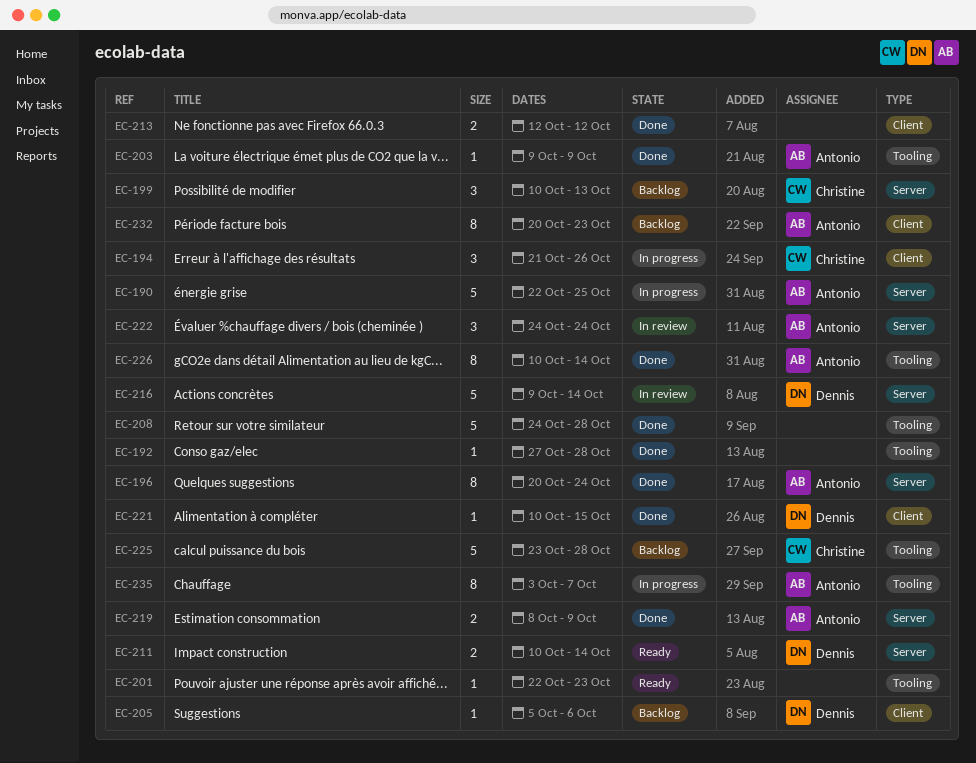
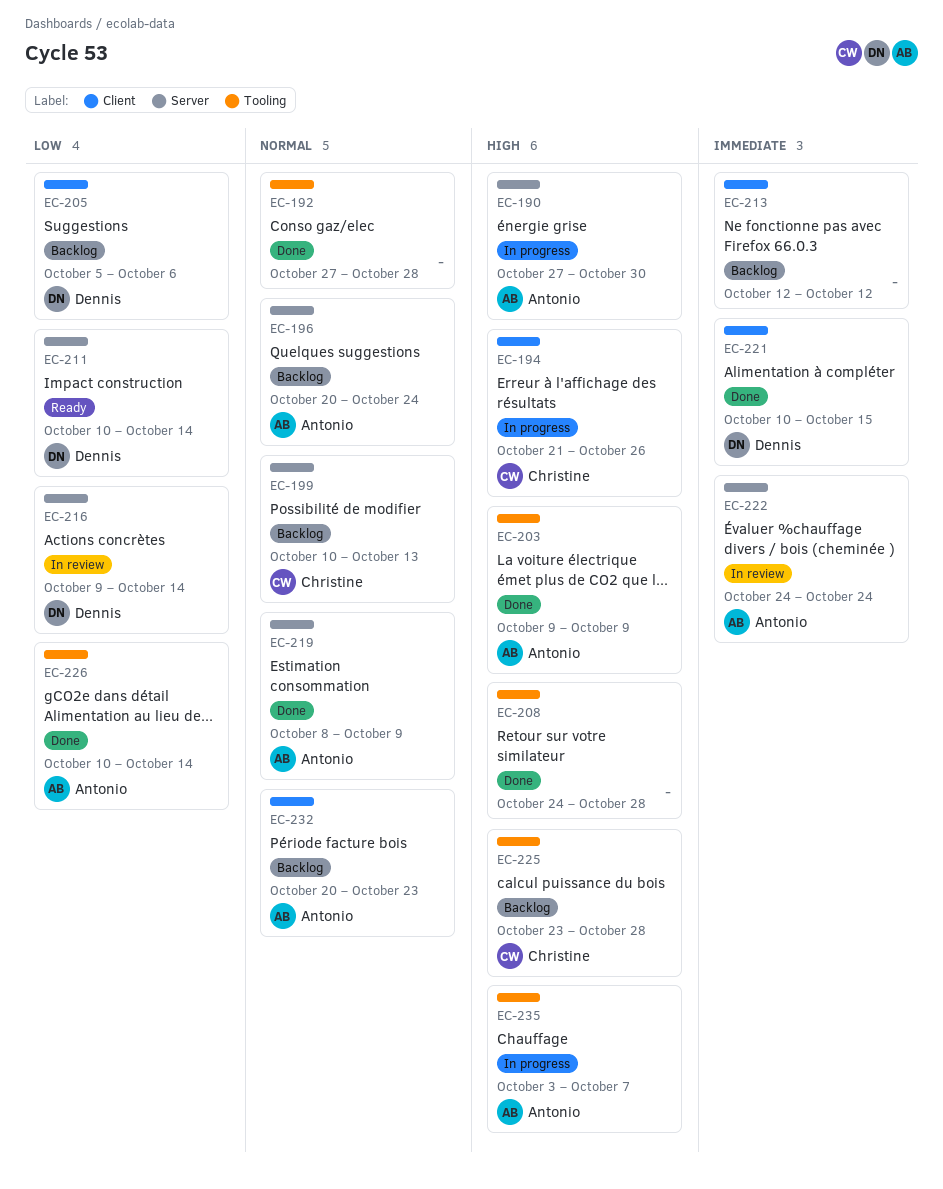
EC-190, start: Oct 22 -> Oct 27
EC-190, due: Oct 25 -> Oct 30
EC-196, status: Done -> Backlog
EC-201: present -> none
EC-213, status: Done -> Backlog

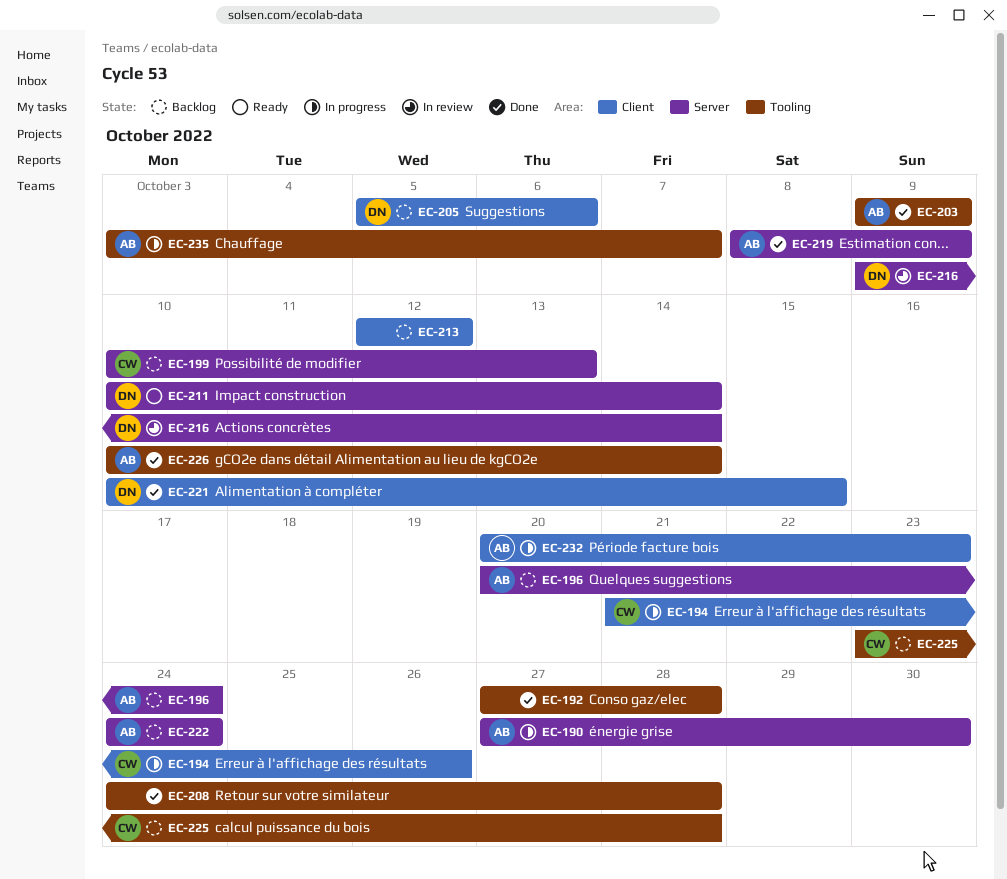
EC-222, status: In review -> Backlog
EC-232, status: Backlog -> In progress

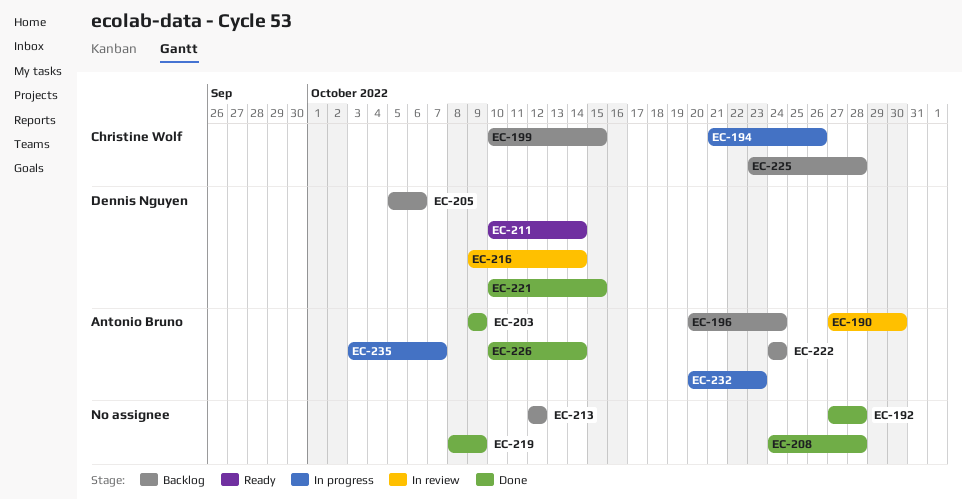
EC-190, status: In progress -> In review
EC-199, due: Oct 13 -> Oct 15
EC-219, owner: Antonio Bruno -> none

